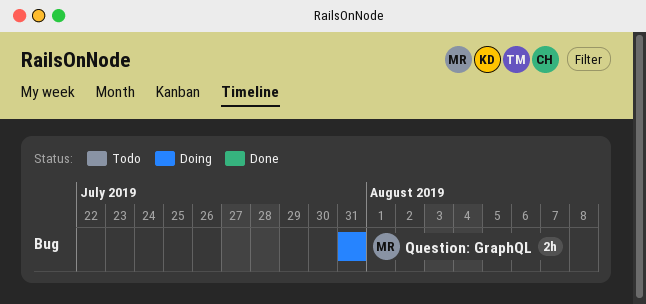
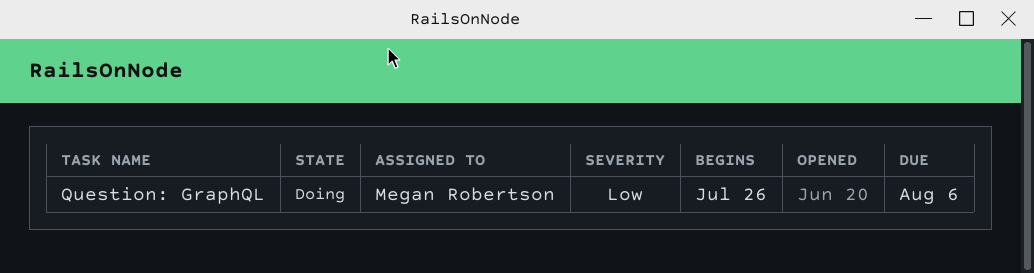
Question: GraphQL, start: Jul 31 -> Jul 26
Question: GraphQL, due: Jul 31 -> Aug 6

